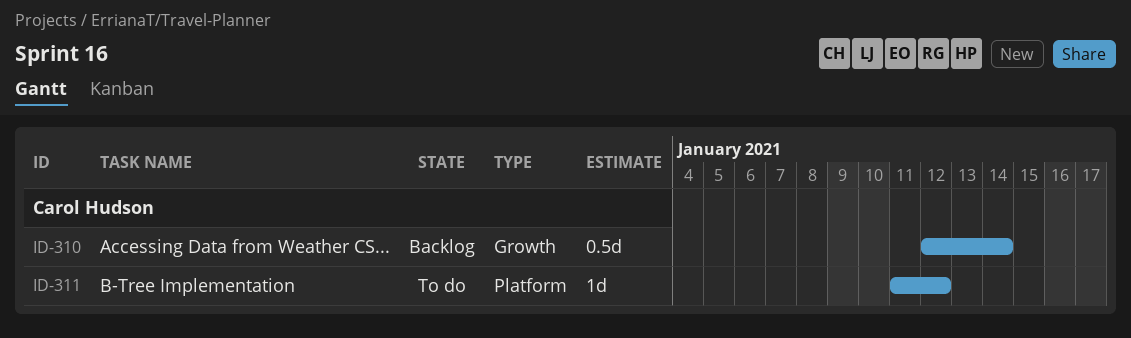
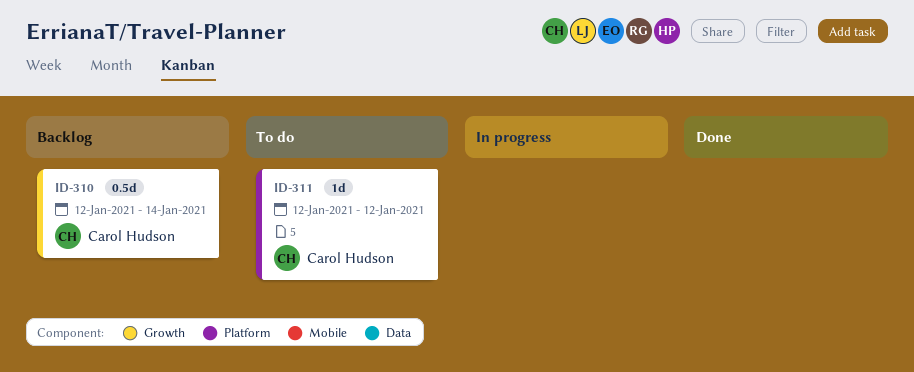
ID-311, start: Jan 11 -> Jan 12

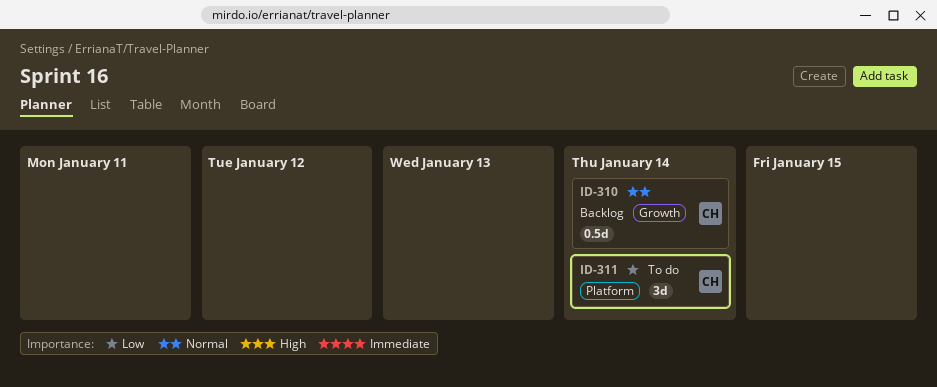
ID-311, estimate: 1d -> 3d
ID-311, due: Jan 12 -> Jan 14

